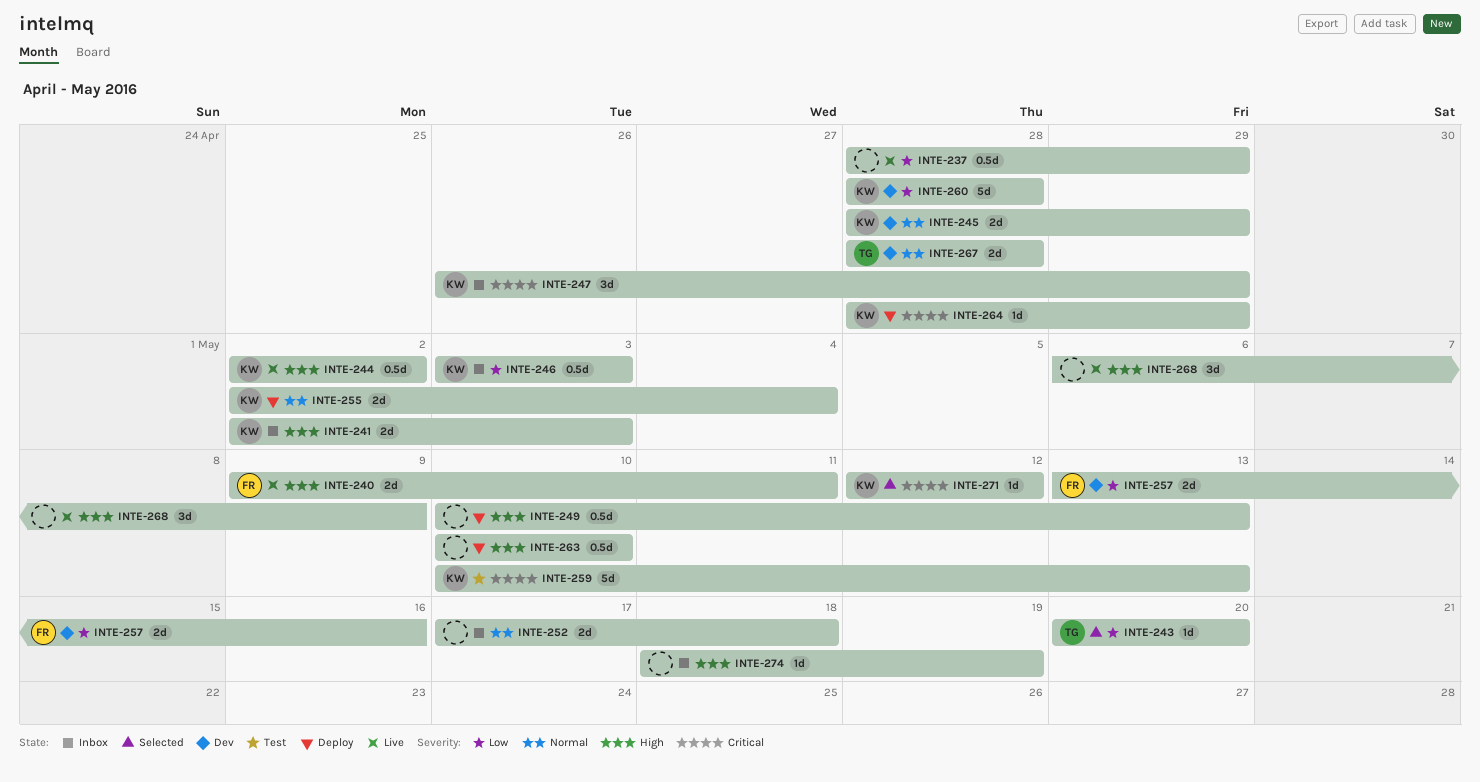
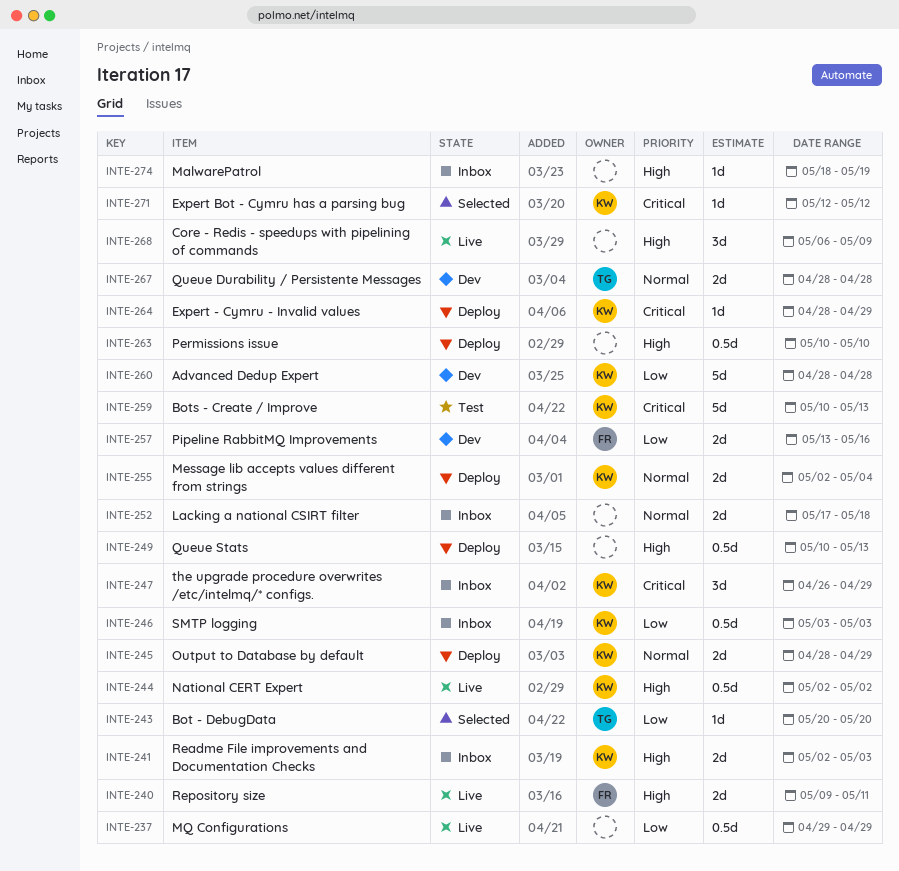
INTE-237, start: Apr 28 -> Apr 29
INTE-245, status: Dev -> Deploy

